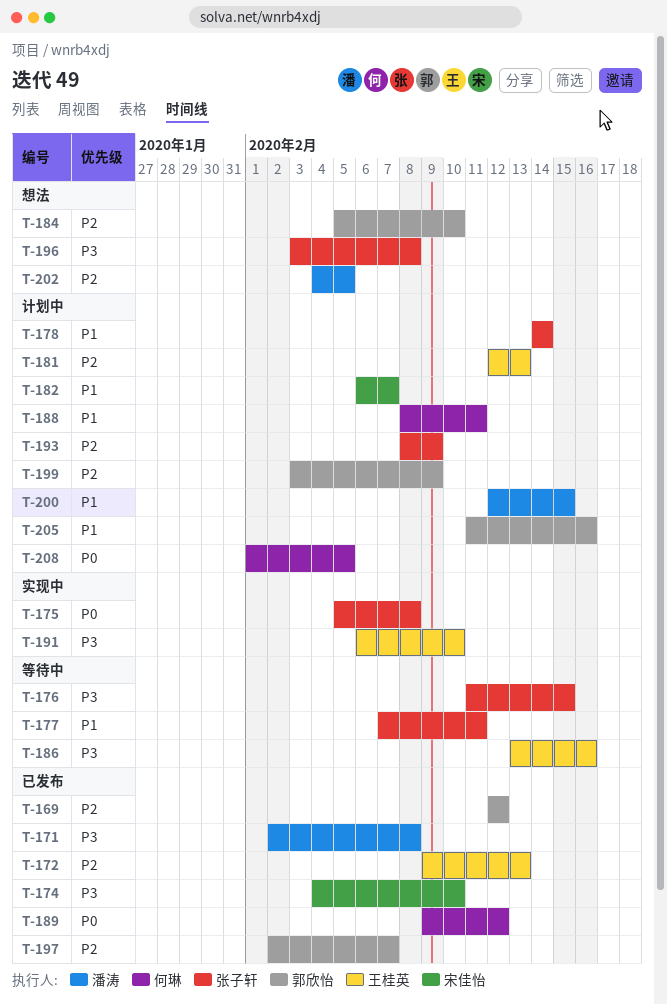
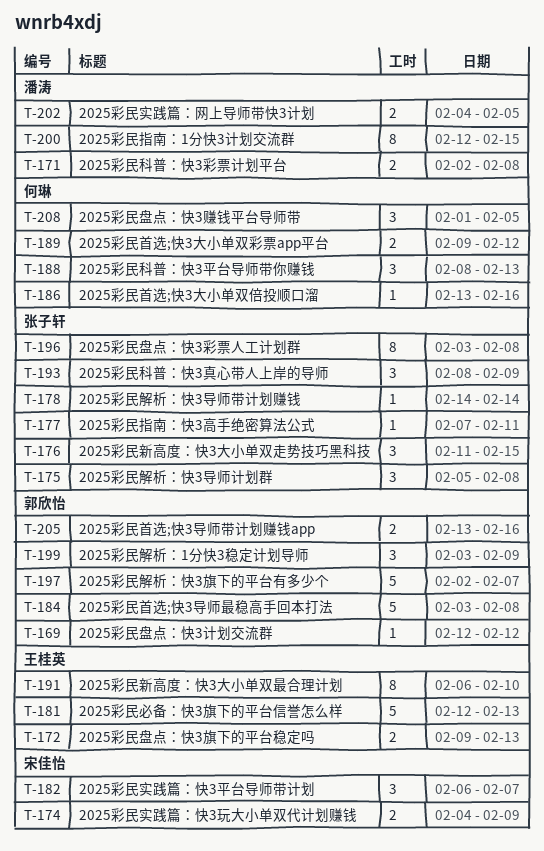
T-174, due: Feb 10 -> Feb 9
T-184, start: Feb 5 -> Feb 3
T-184, due: Feb 10 -> Feb 8
T-186, owner: 王桂英 -> 何琳
T-188, due: Feb 11 -> Feb 13
T-205, start: Feb 11 -> Feb 13

